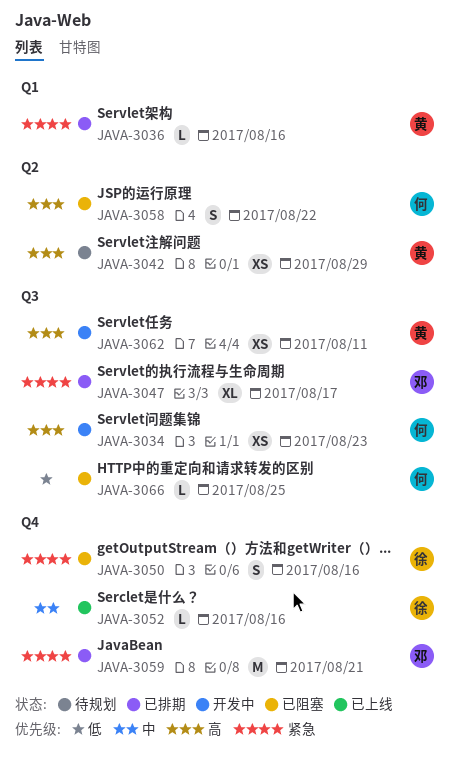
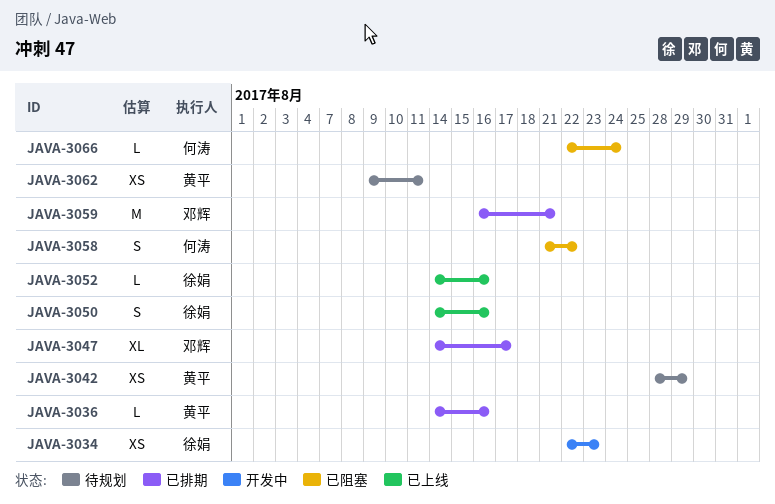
JAVA-3034, owner: 何涛 -> 徐娟
JAVA-3050, status: 已阻塞 -> 已上线
JAVA-3062, status: 开发中 -> 待规划
JAVA-3066, due: Aug 25 -> Aug 24

